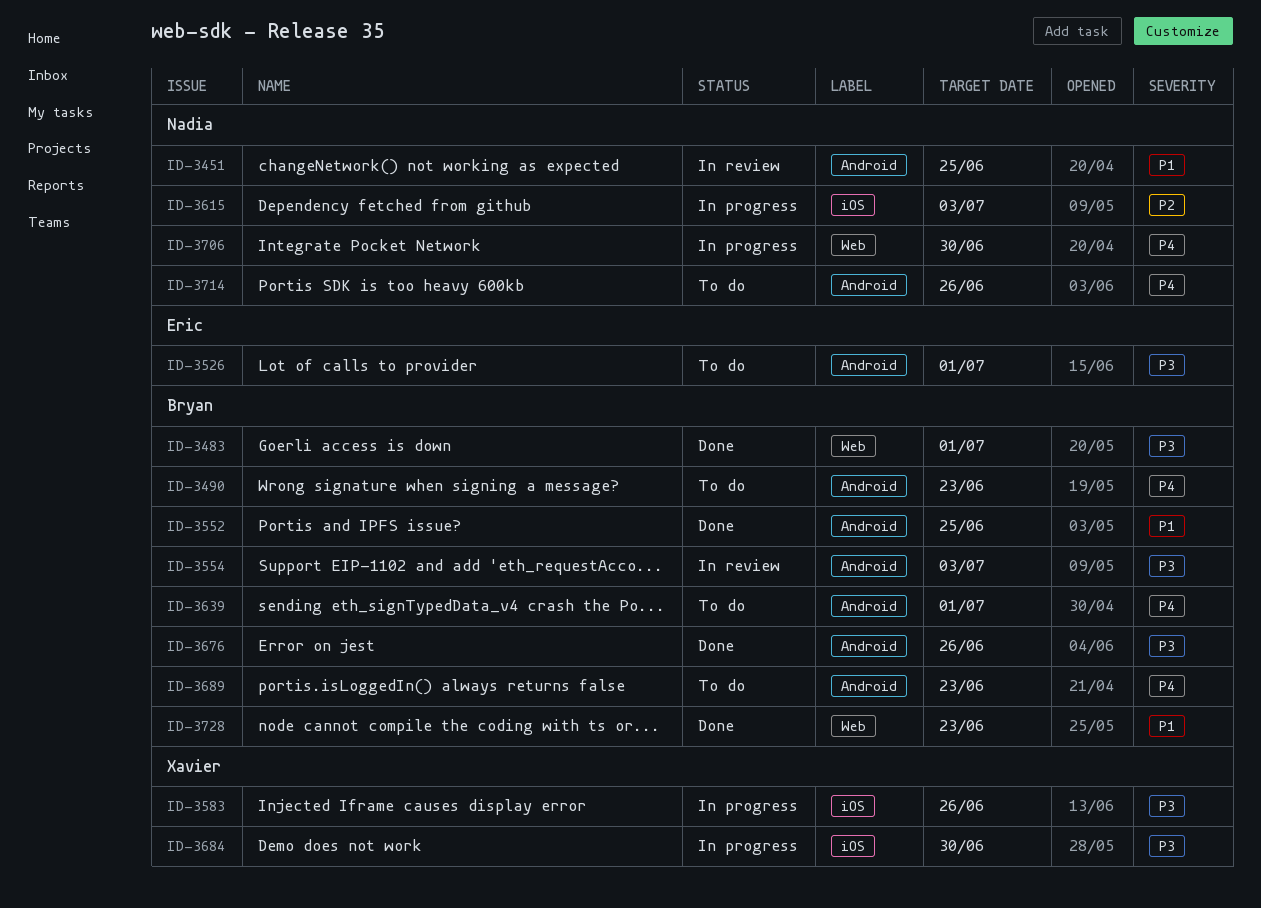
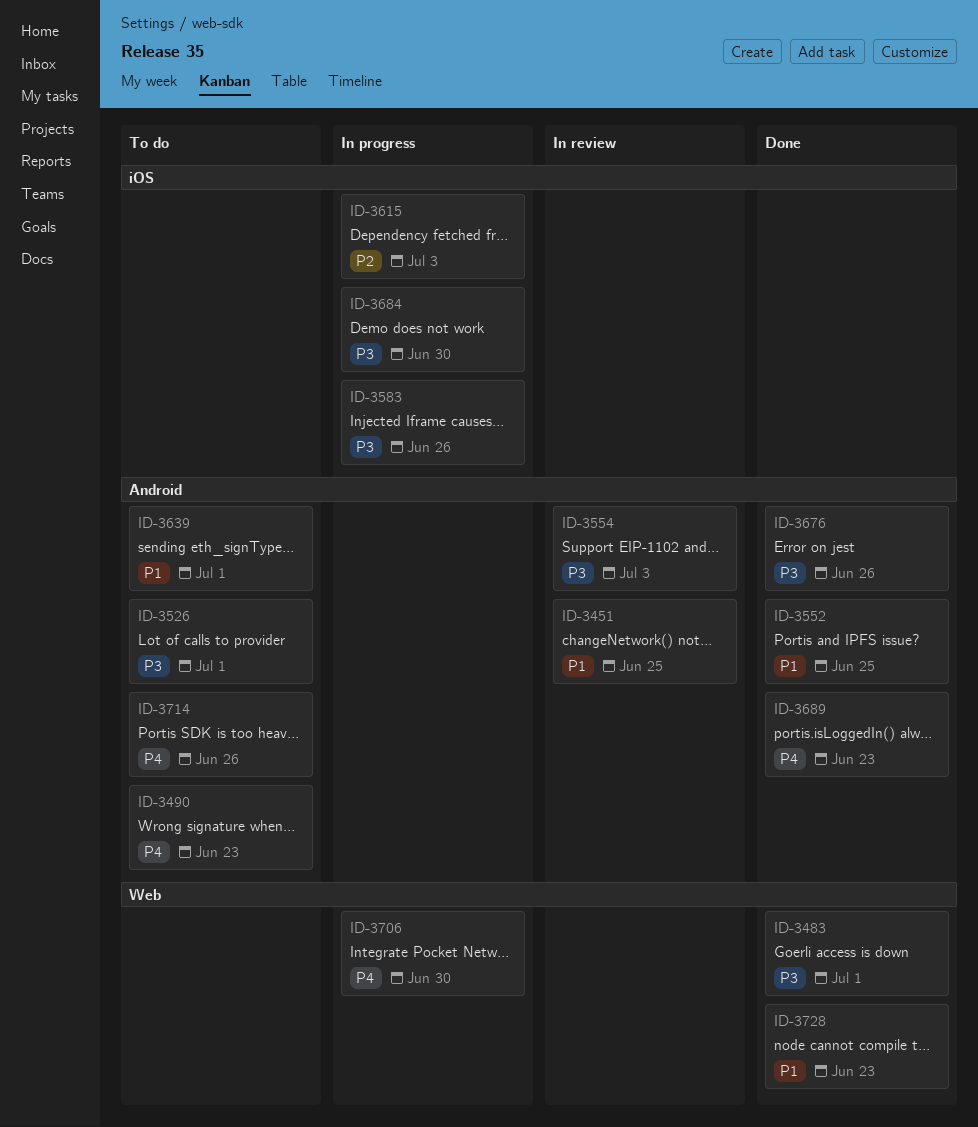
ID-3639, priority: P4 -> P1
ID-3689, status: To do -> Done

